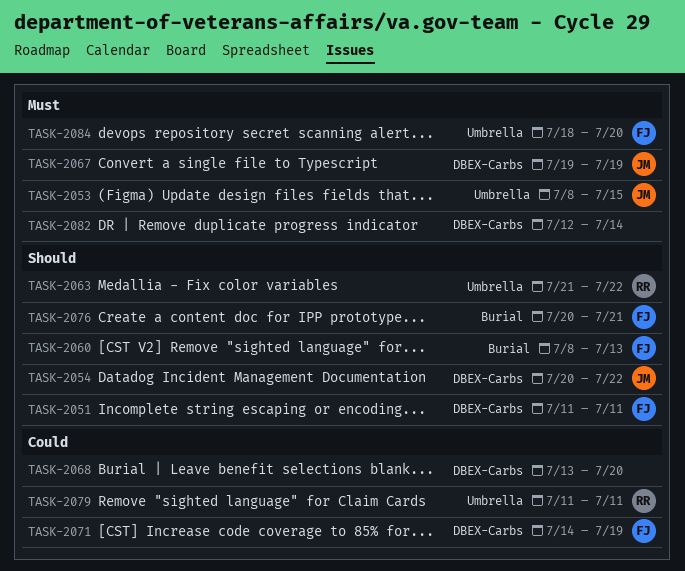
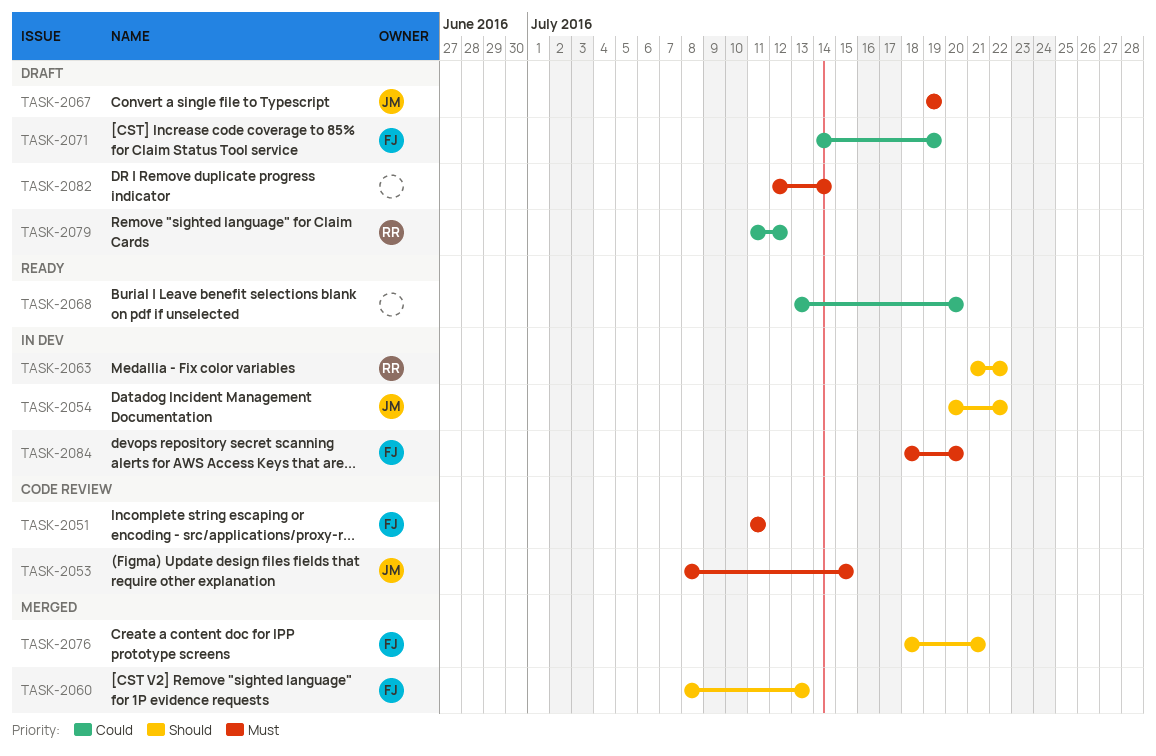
TASK-2051, priority: Should -> Must
TASK-2076, start: Jul 20 -> Jul 18
TASK-2079, due: Jul 11 -> Jul 12

